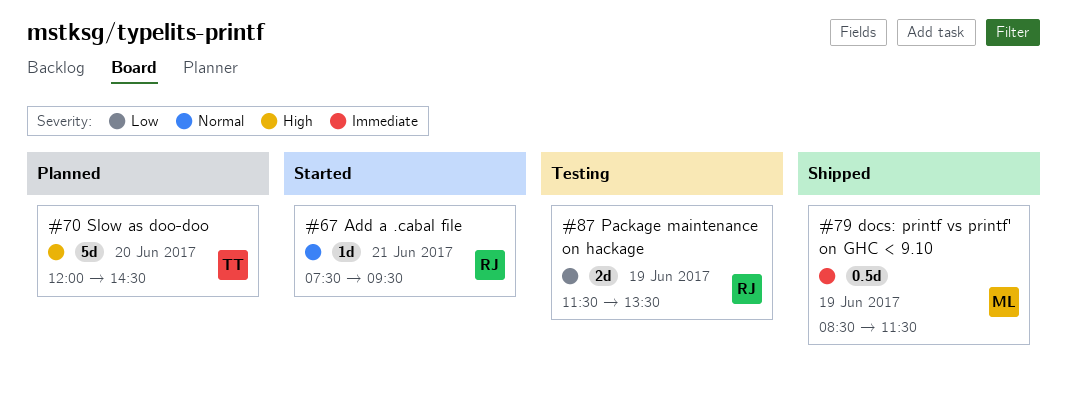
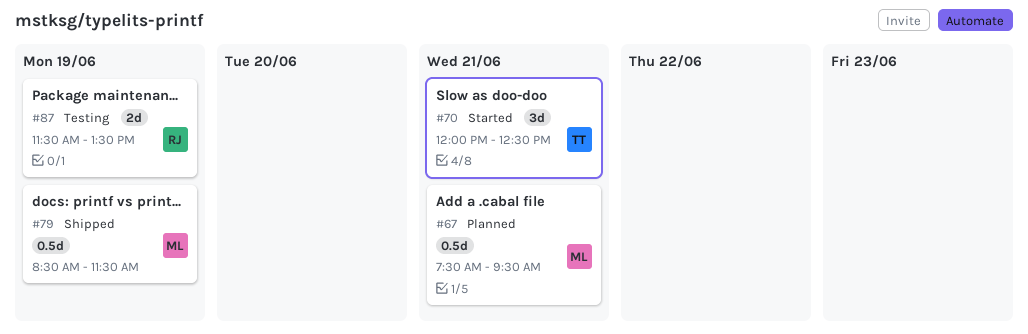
#67, status: Started -> Planned
#67, owner: RJ -> ML
#67, estimate: 1d -> 0.5d
#70, status: Planned -> Started
#70, estimate: 5d -> 3d
#70, day: Jun 20 -> Jun 21
#70, ends: 14:30 -> 12:30

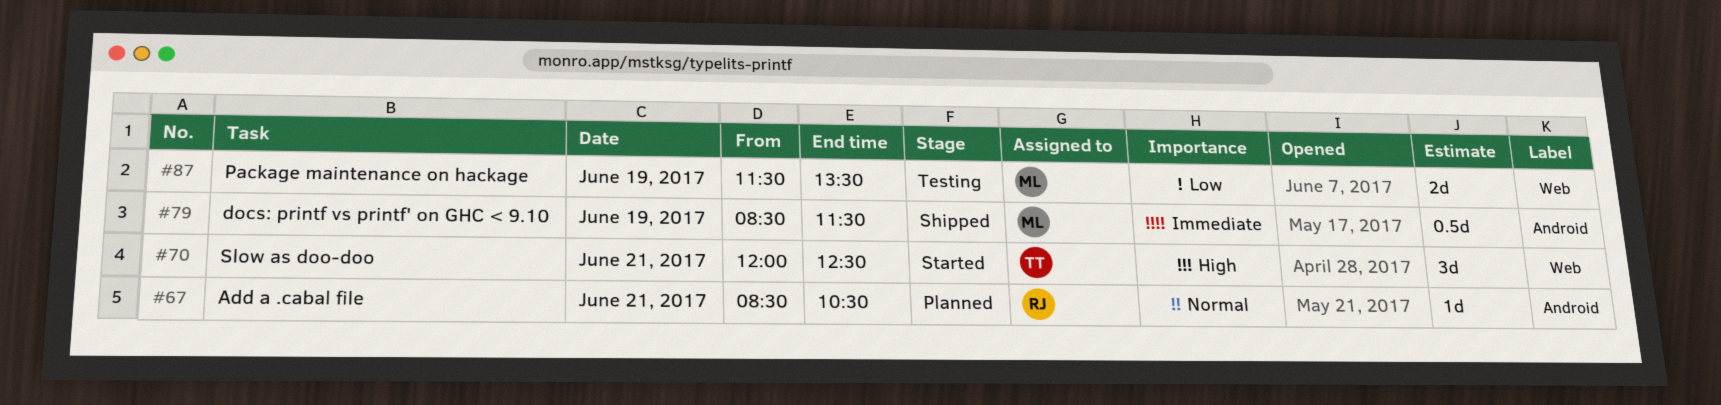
#67, owner: ML -> RJ
#67, estimate: 0.5d -> 1d
#67, begins: 07:30 -> 08:30
#67, ends: 09:30 -> 10:30
#87, owner: RJ -> ML

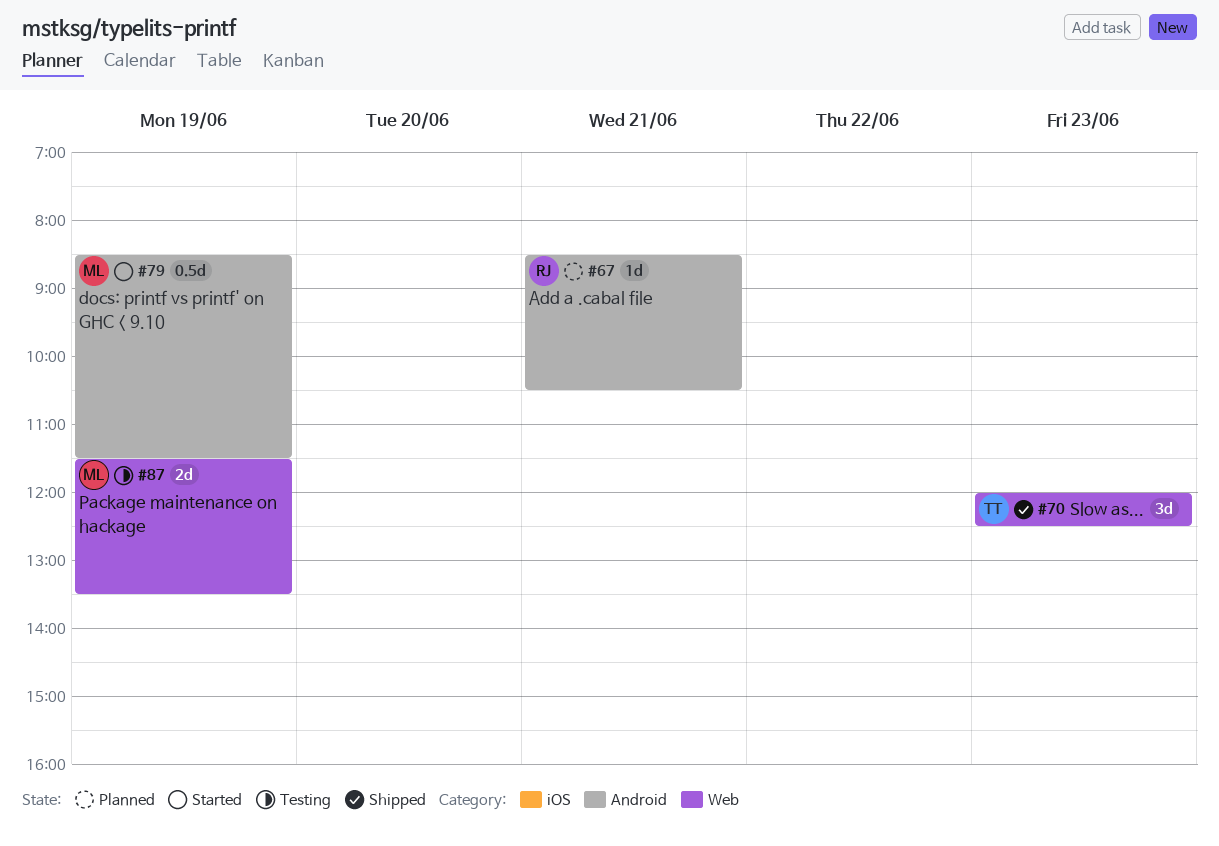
#70, status: Started -> Shipped
#70, day: Jun 21 -> Jun 23
#79, status: Shipped -> Started

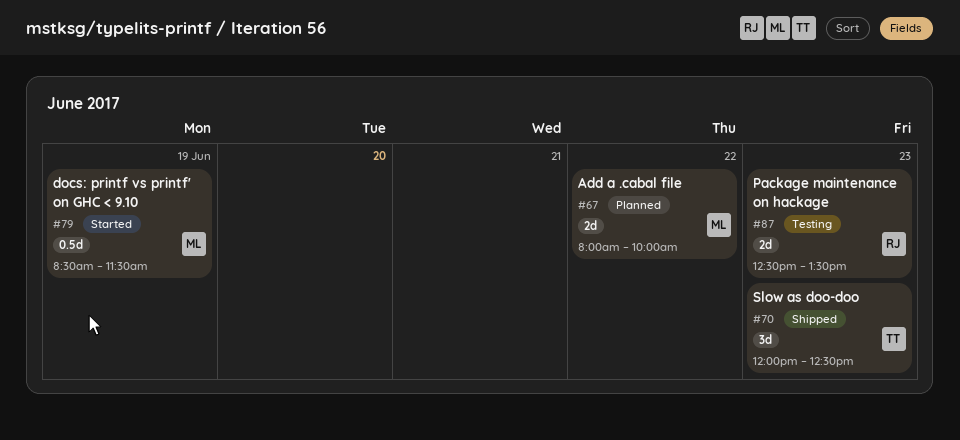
#67, owner: RJ -> ML
#67, estimate: 1d -> 2d
#67, day: Jun 21 -> Jun 22
#67, begins: 08:30 -> 08:00
#67, ends: 10:30 -> 10:00
#87, owner: ML -> RJ
#87, day: Jun 19 -> Jun 23
#87, begins: 11:30 -> 12:30

